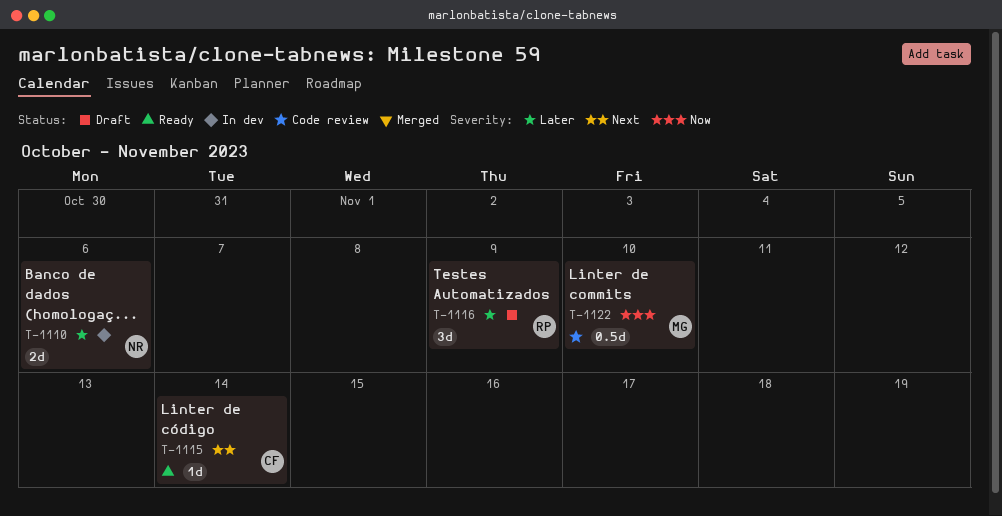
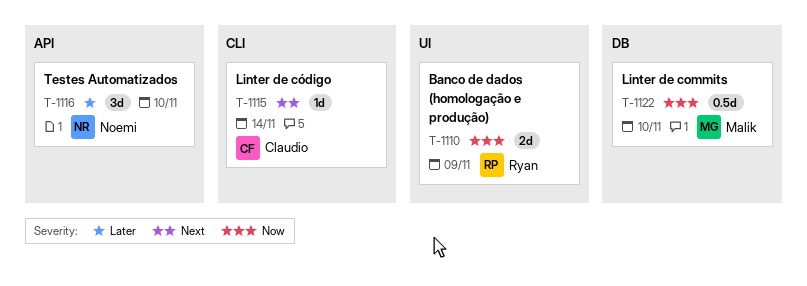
T-1110, owner: Noemi -> Ryan
T-1110, priority: Later -> Now
T-1110, due: Nov 6 -> Nov 9
T-1116, owner: Ryan -> Noemi
T-1116, due: Nov 9 -> Nov 10

